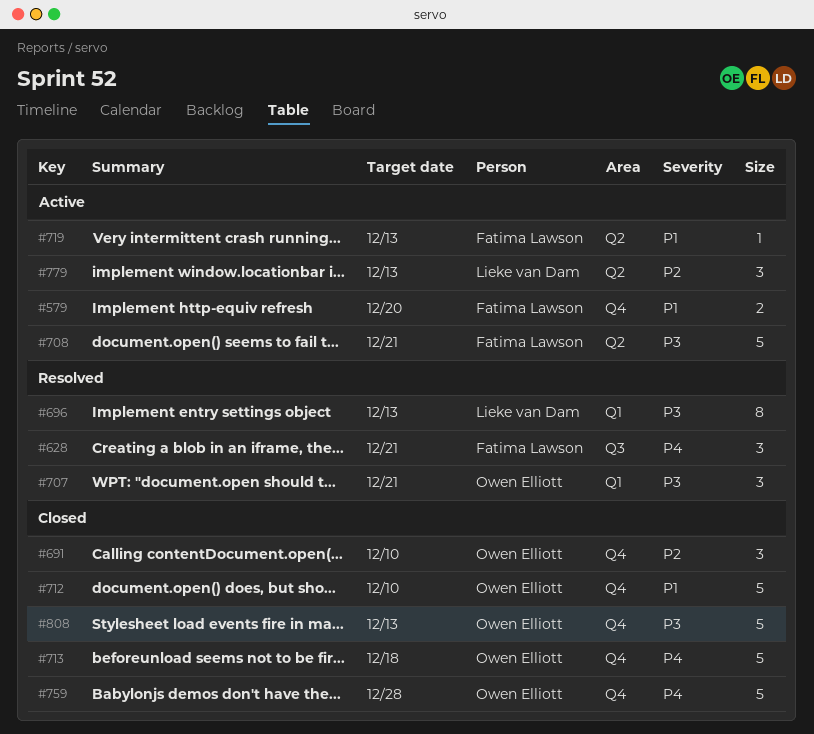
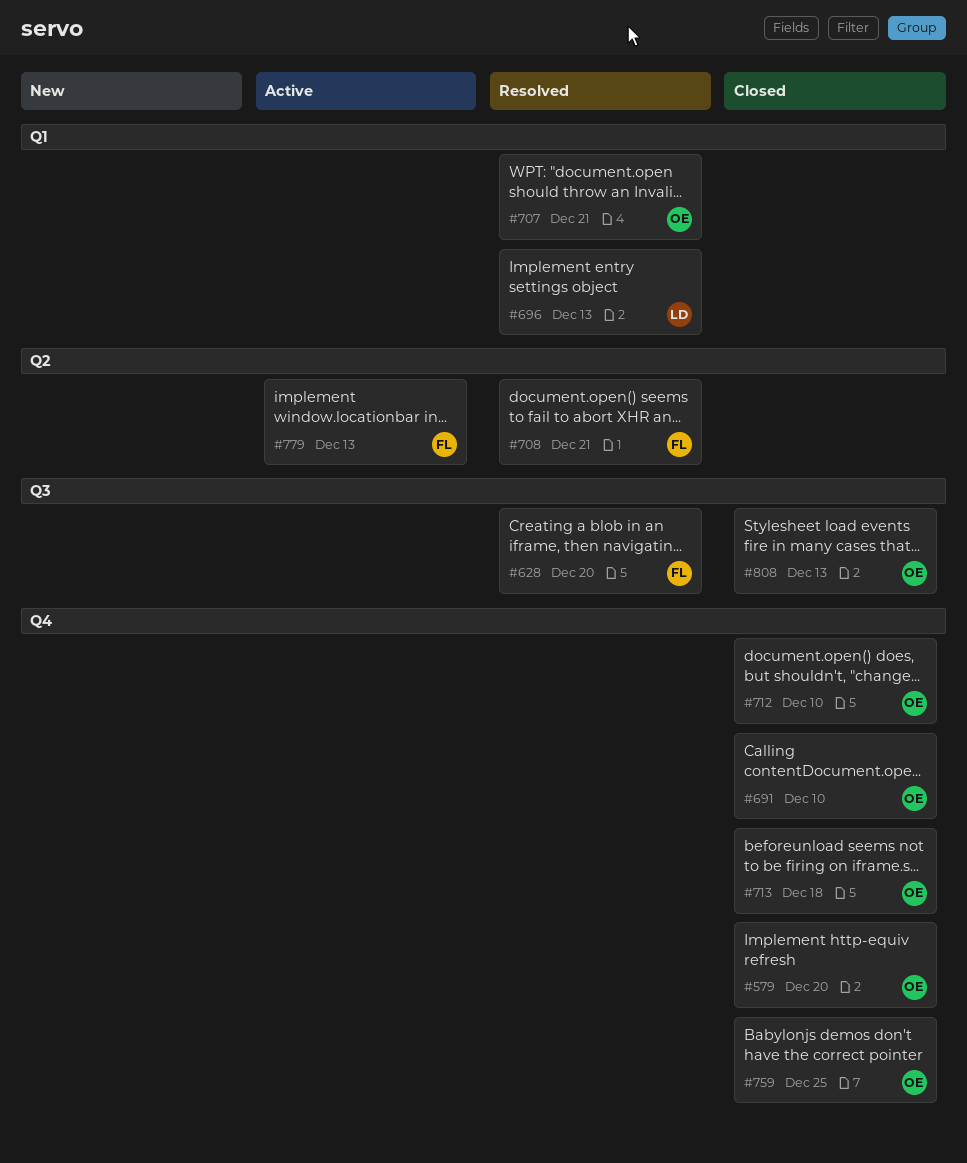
#579, status: Active -> Closed
#579, owner: Fatima Lawson -> Owen Elliott
#628, due: Dec 21 -> Dec 20
#708, status: Active -> Resolved
#719: present -> none
#759, due: Dec 28 -> Dec 25
#779, owner: Lieke van Dam -> Fatima Lawson
#808, label: Q4 -> Q3

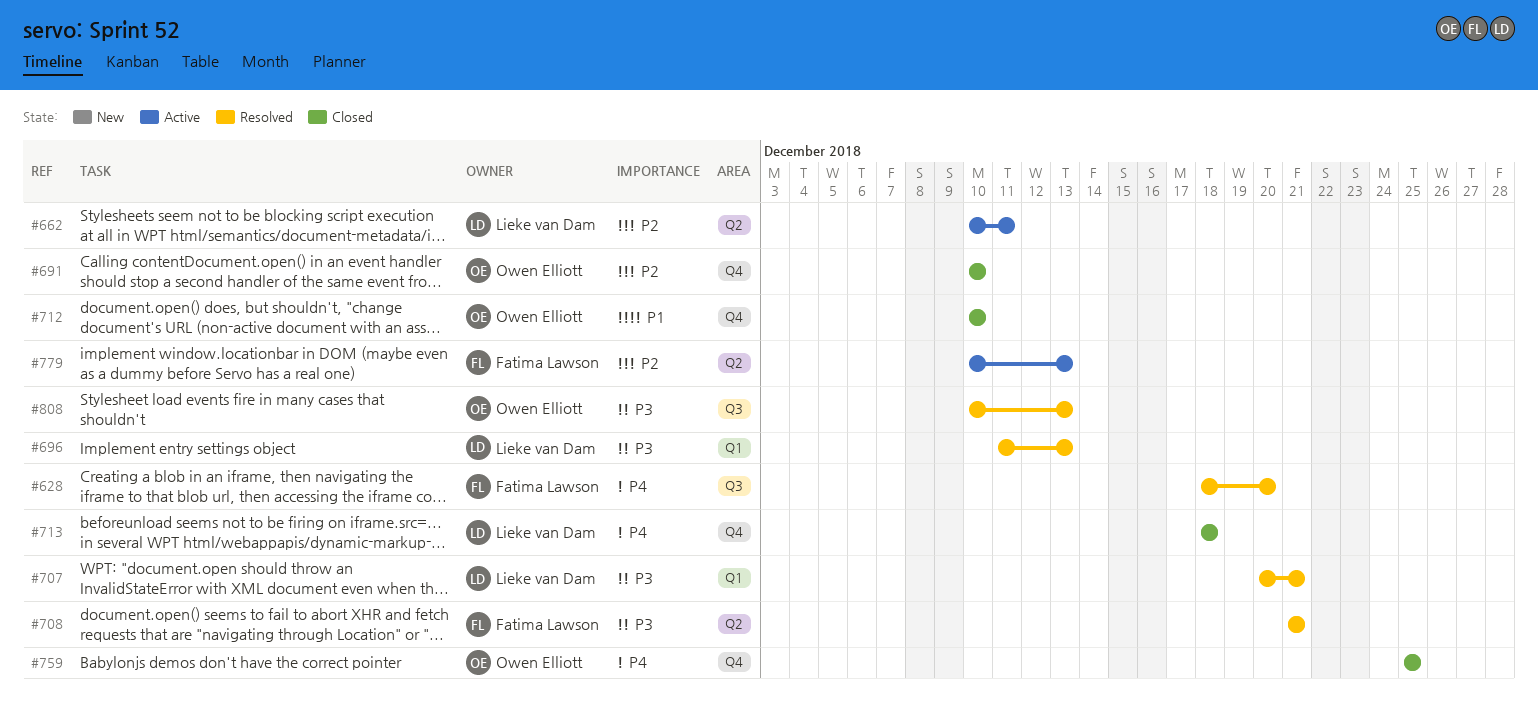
#579: present -> none
#662: none -> present
#707, owner: Owen Elliott -> Lieke van Dam
#713, owner: Owen Elliott -> Lieke van Dam
#808, status: Closed -> Resolved

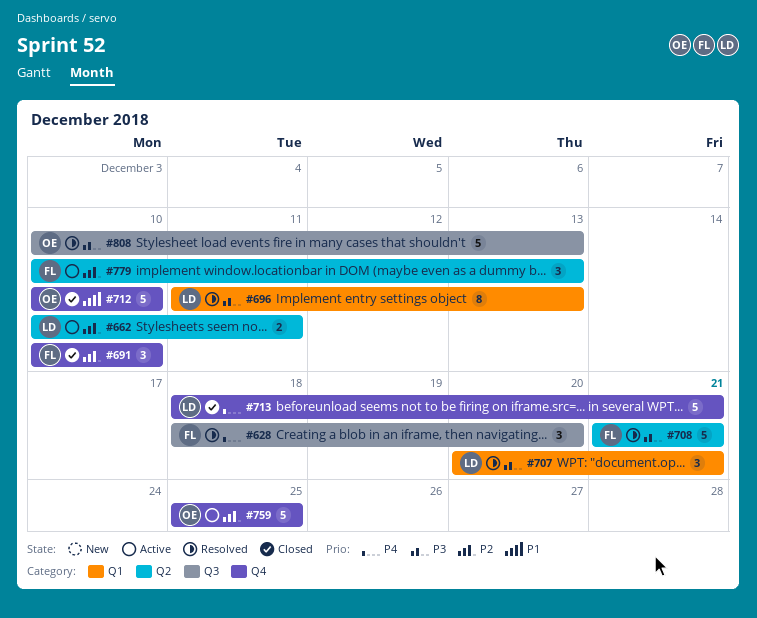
#691, owner: Owen Elliott -> Fatima Lawson
#713, due: Dec 18 -> Dec 21
#759, status: Closed -> Active
#759, priority: P4 -> P2

